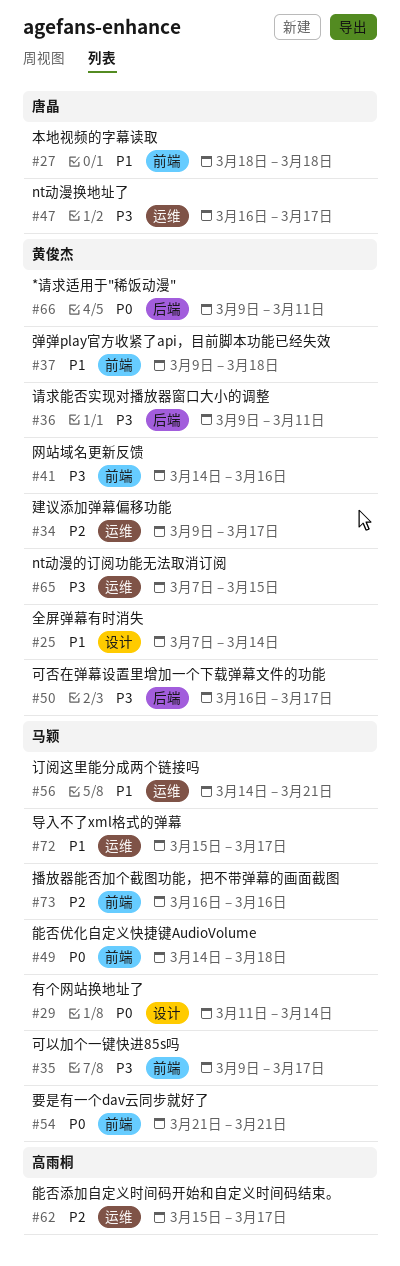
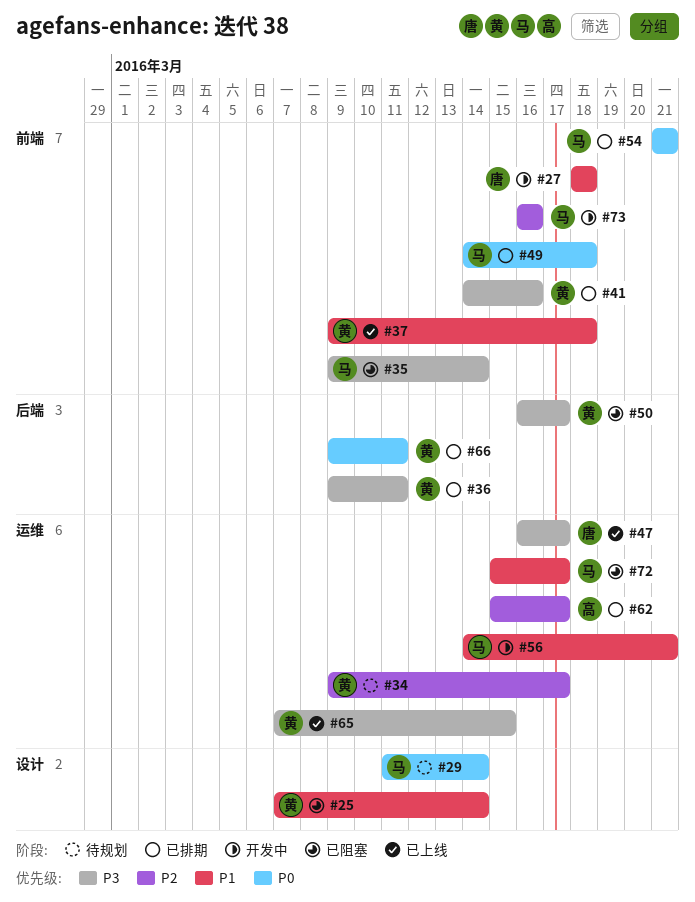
#35, due: Mar 17 -> Mar 14

